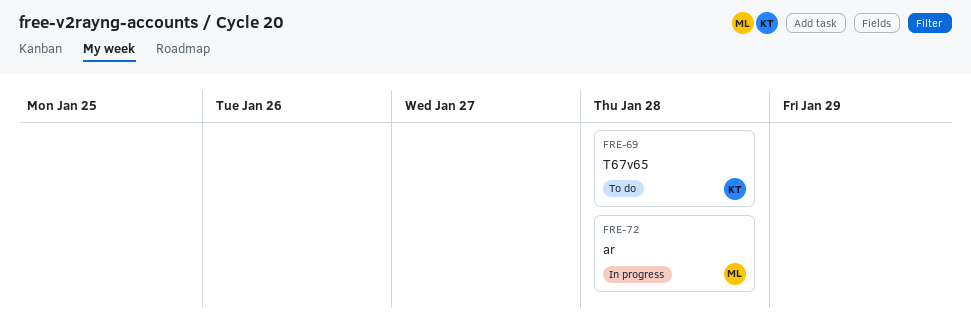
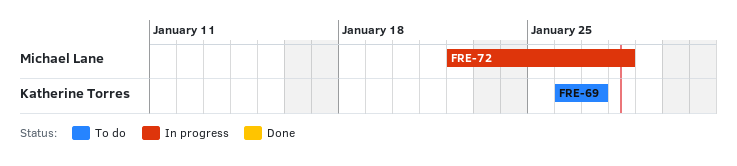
FRE-69, due: Jan 28 -> Jan 27

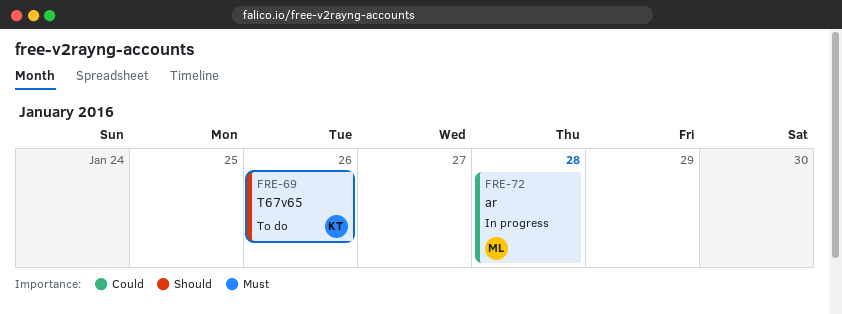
FRE-69, due: Jan 27 -> Jan 26

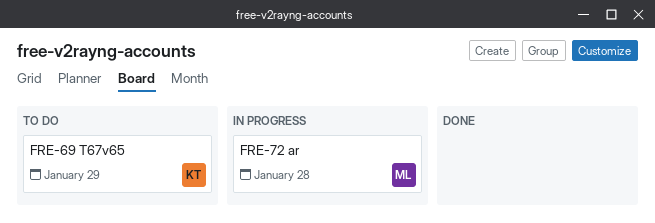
FRE-69, due: Jan 26 -> Jan 29

